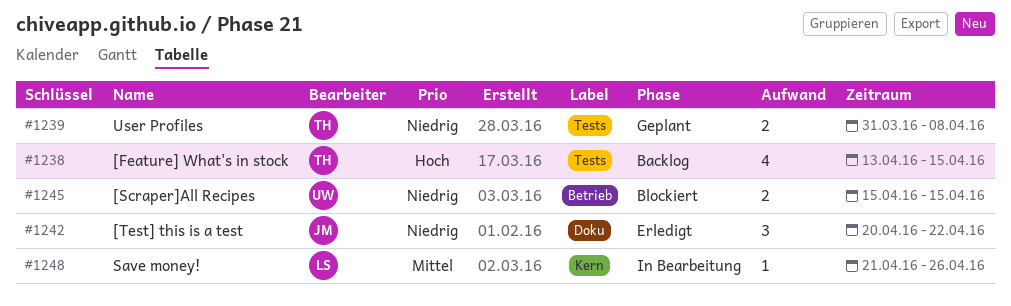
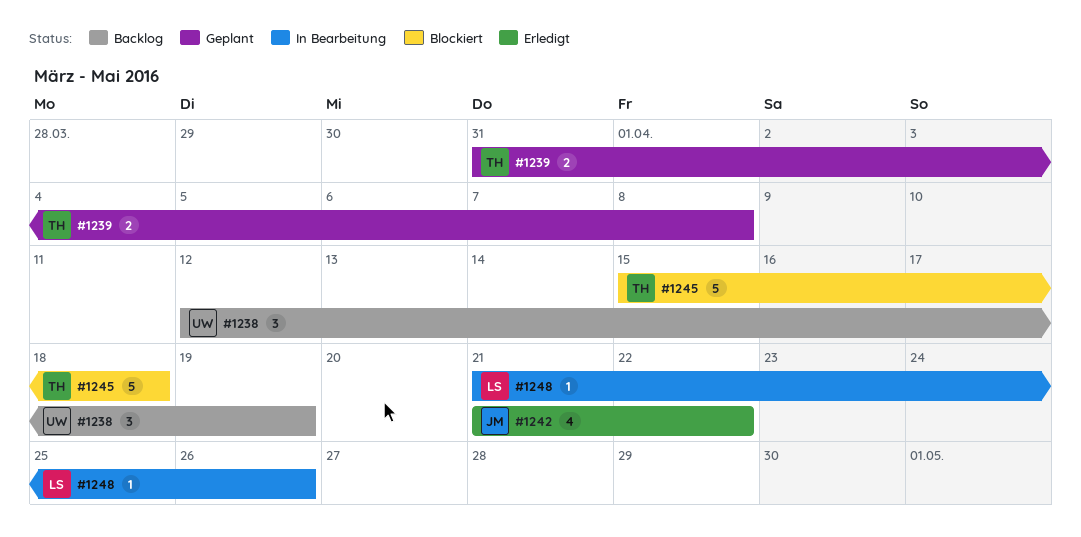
#1238, owner: TH -> UW
#1238, estimate: 4 -> 3
#1238, start: Apr 13 -> Apr 12
#1238, due: Apr 15 -> Apr 19
#1242, estimate: 3 -> 4
#1242, start: Apr 20 -> Apr 21
#1245, owner: UW -> TH
#1245, estimate: 2 -> 5
#1245, due: Apr 15 -> Apr 18

